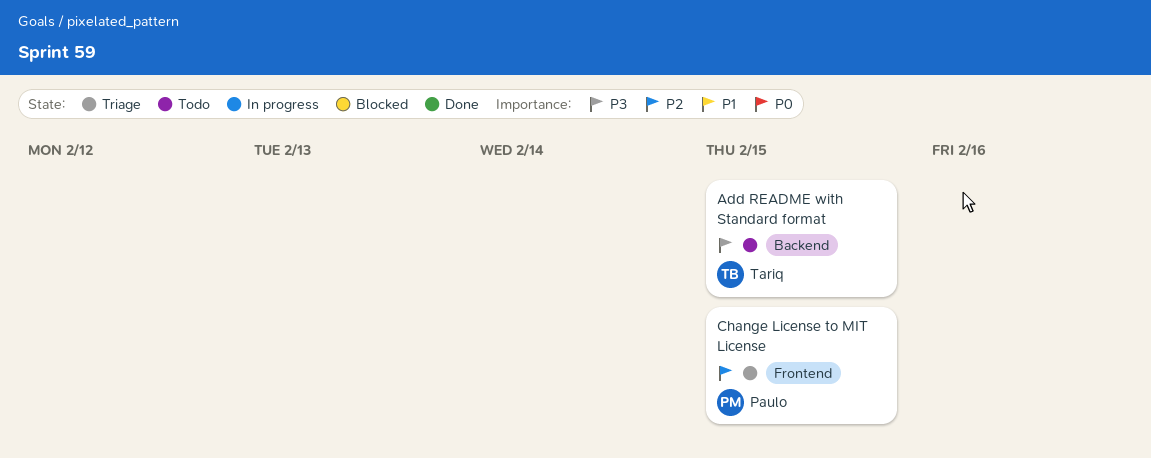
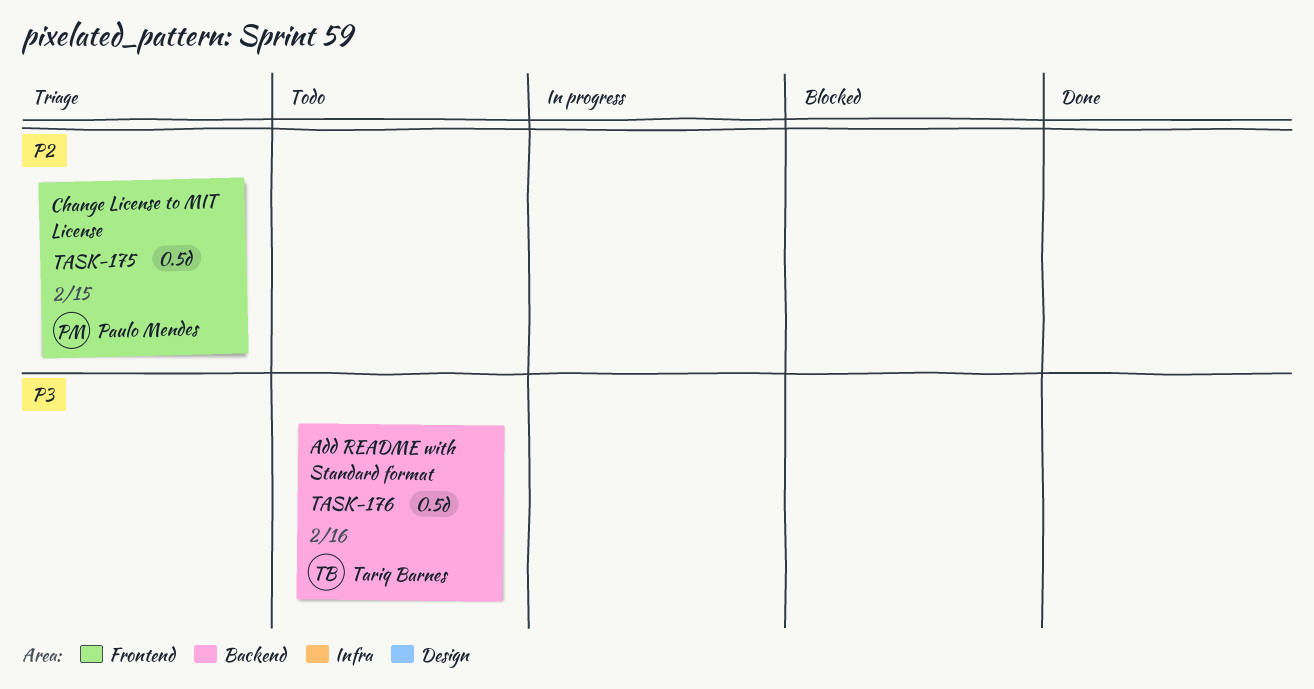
Add README with Standard format, due: Feb 15 -> Feb 16

